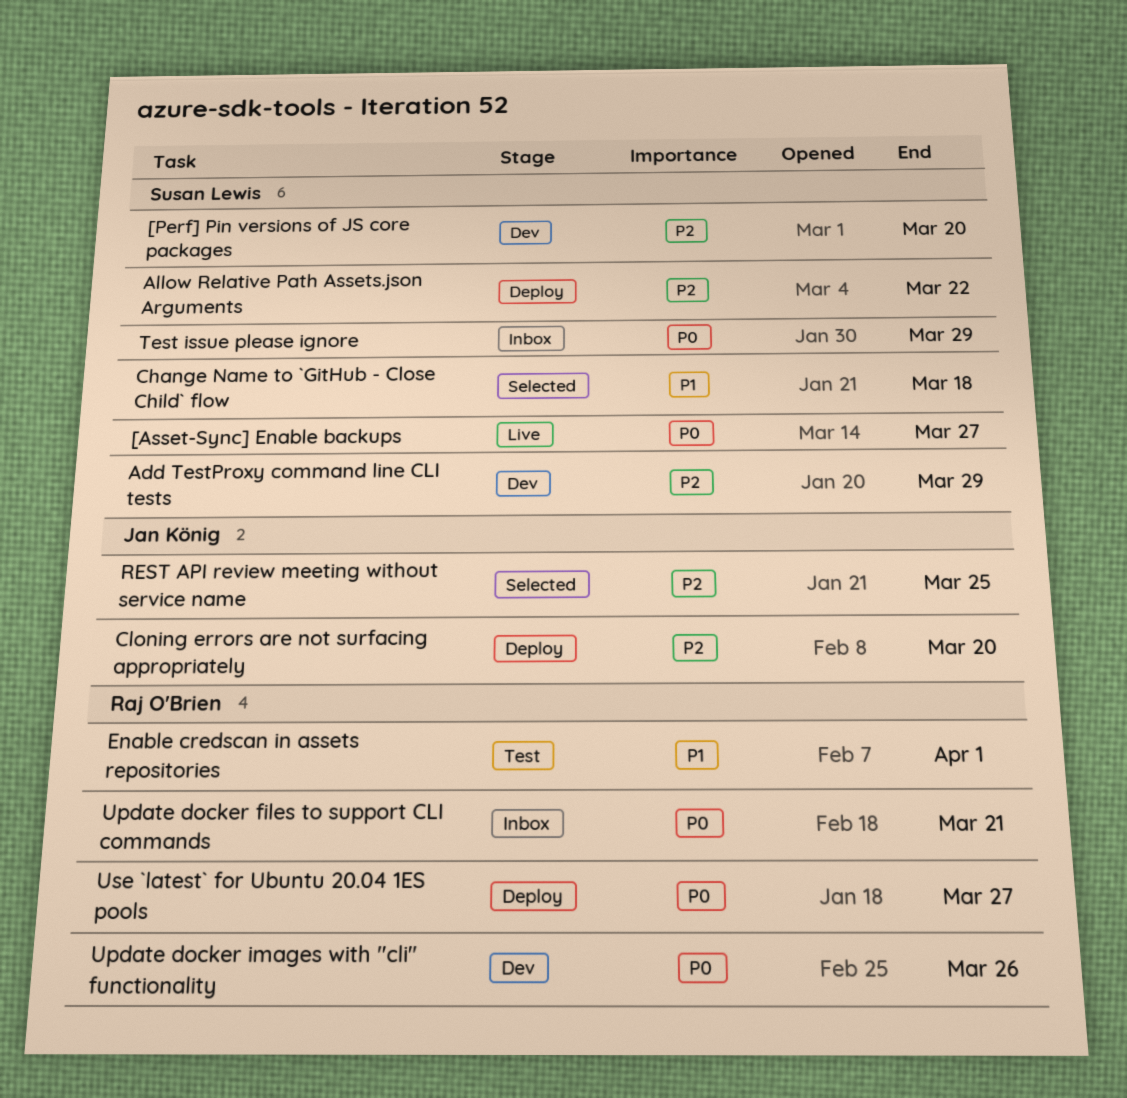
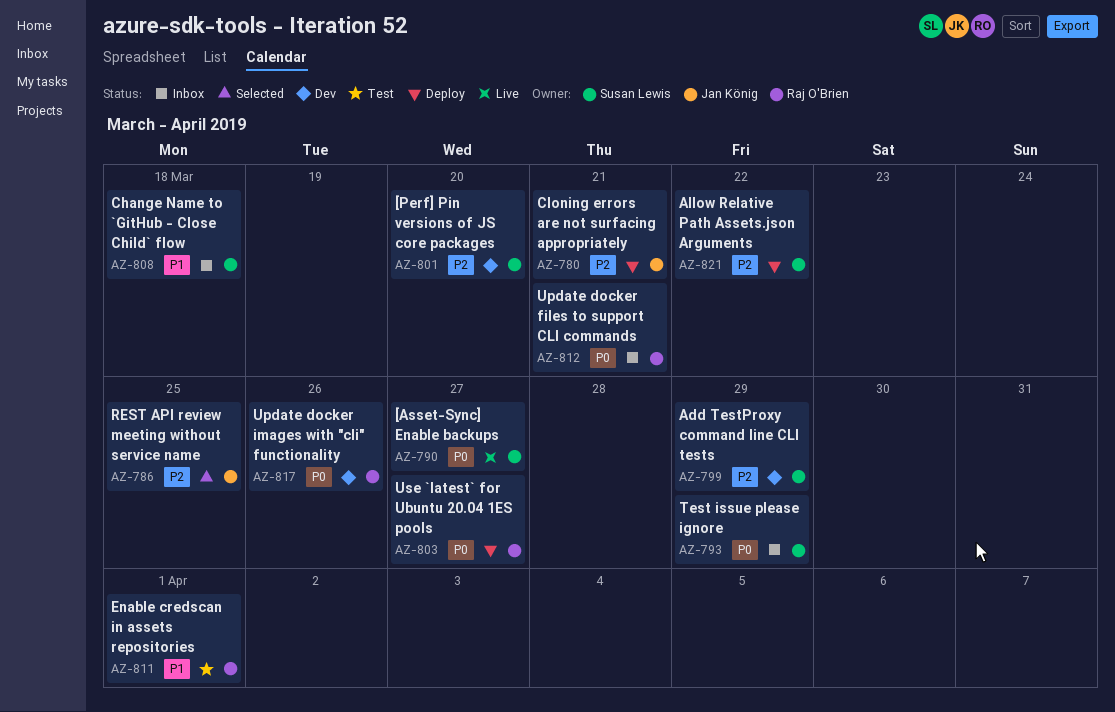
Change Name to `GitHub - Close Child` flow, status: Selected -> Inbox
Cloning errors are not surfacing appropriately, due: Mar 20 -> Mar 21

